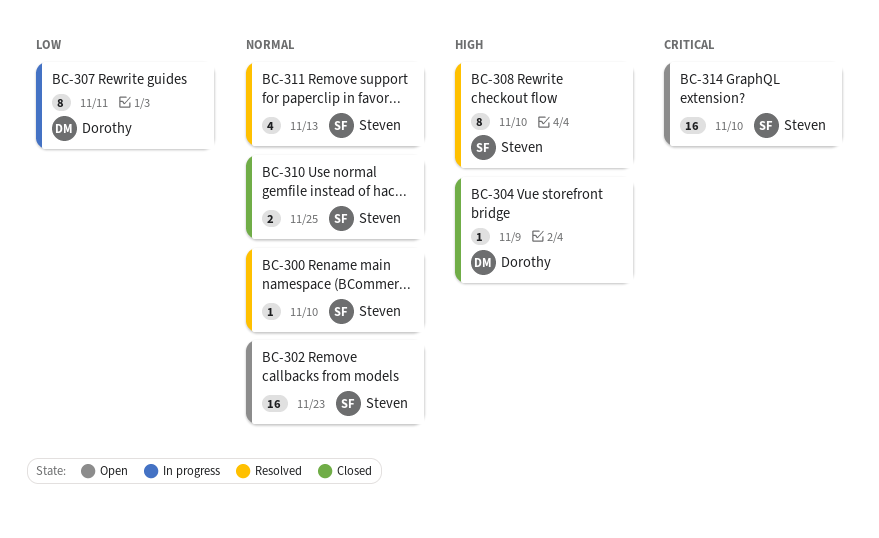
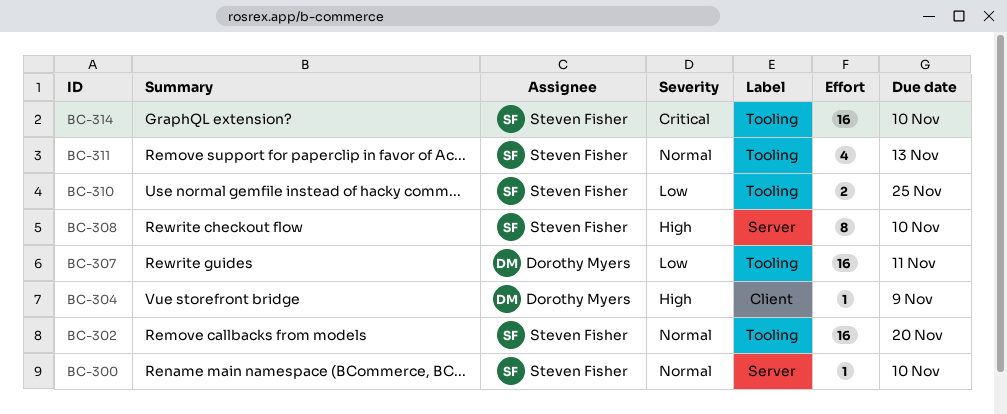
BC-302, due: Nov 23 -> Nov 20
BC-307, estimate: 8 -> 16
BC-310, priority: Normal -> Low

